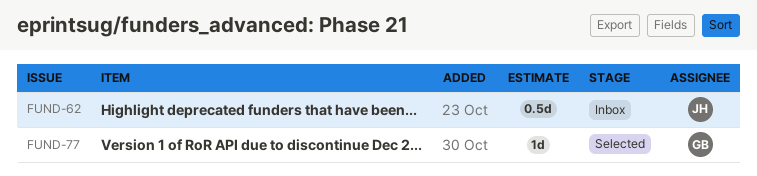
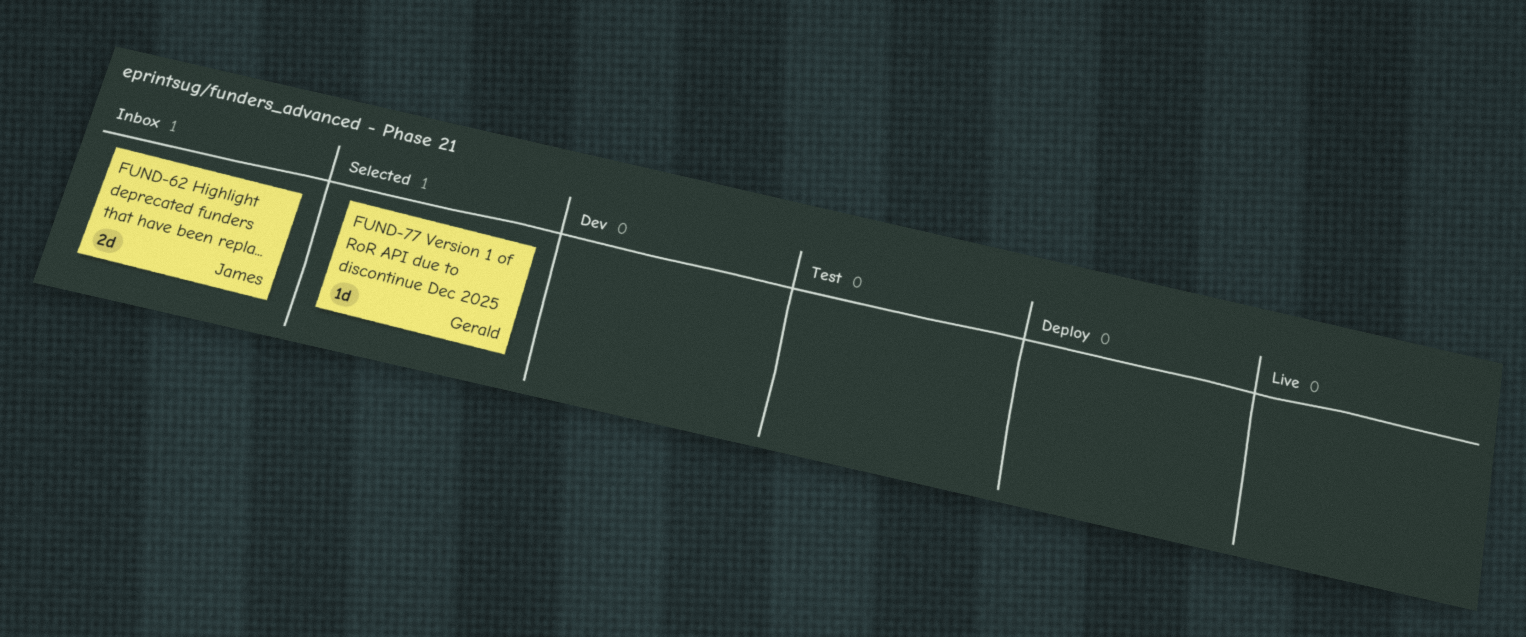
FUND-62, estimate: 0.5d -> 2d

